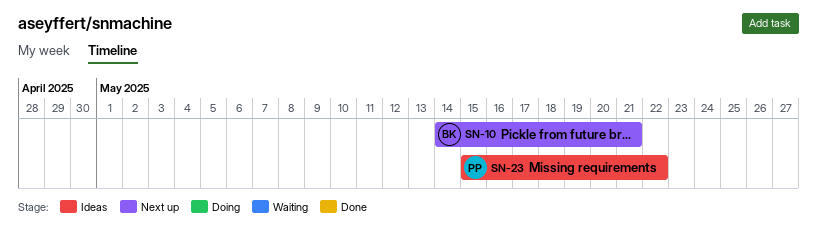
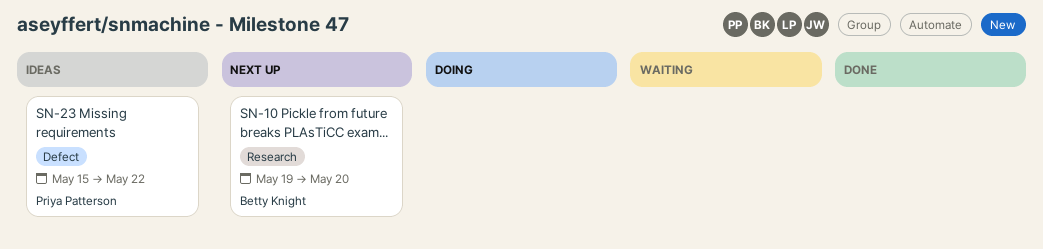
SN-10, start: May 14 -> May 19
SN-10, due: May 21 -> May 20

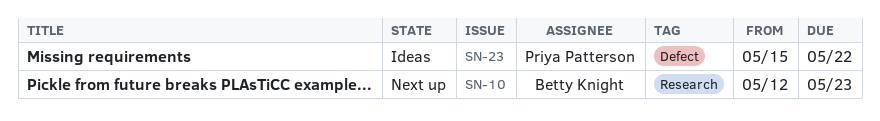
SN-10, start: May 19 -> May 12
SN-10, due: May 20 -> May 23

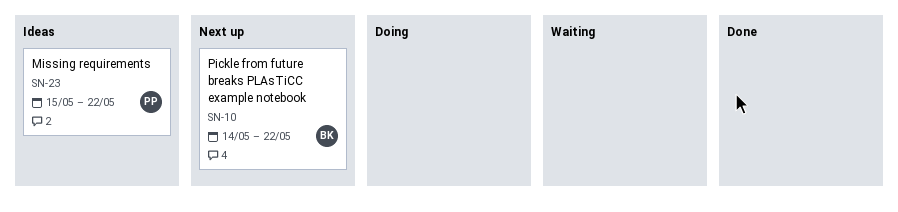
SN-10, start: May 12 -> May 14
SN-10, due: May 23 -> May 22

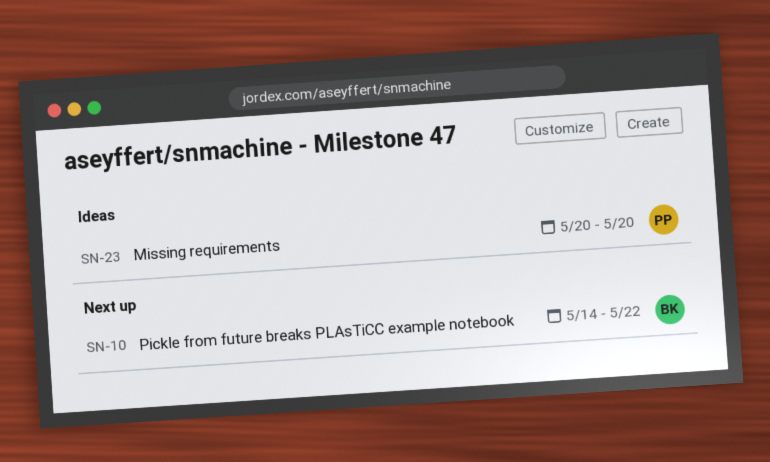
SN-23, start: May 15 -> May 20
SN-23, due: May 22 -> May 20

